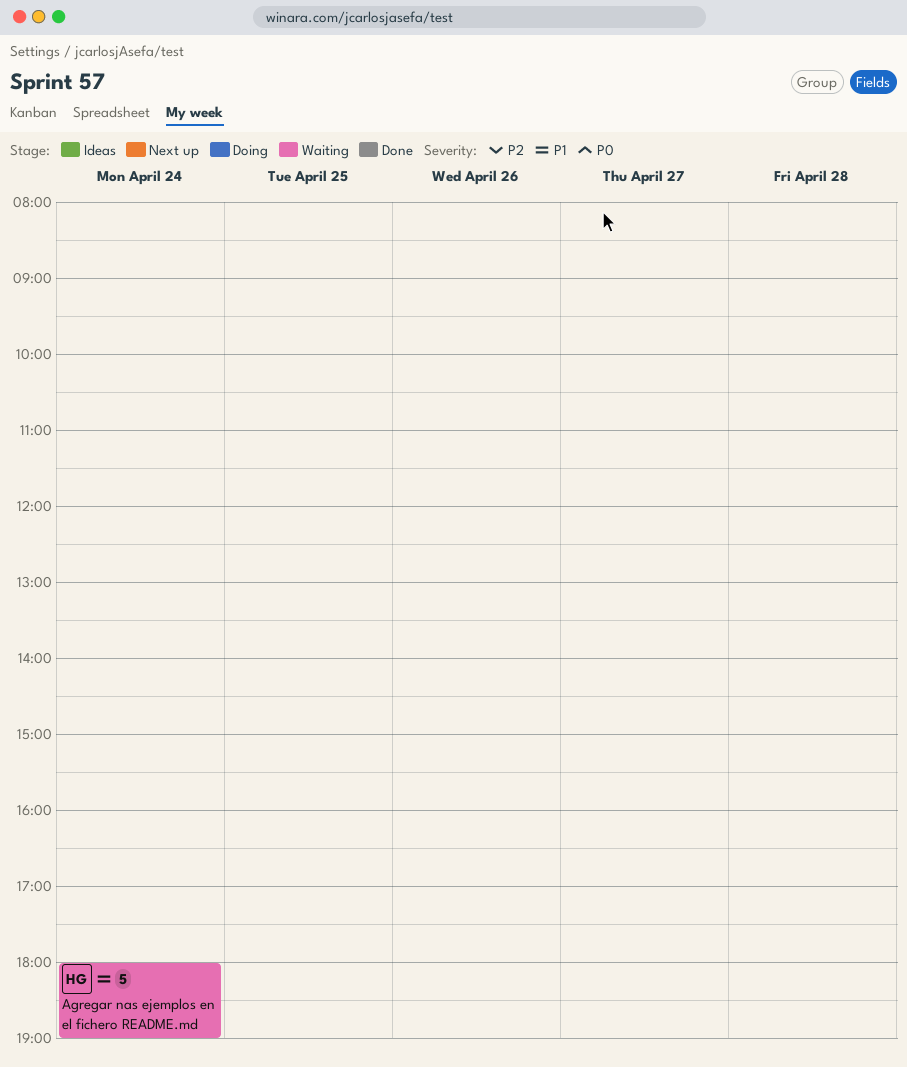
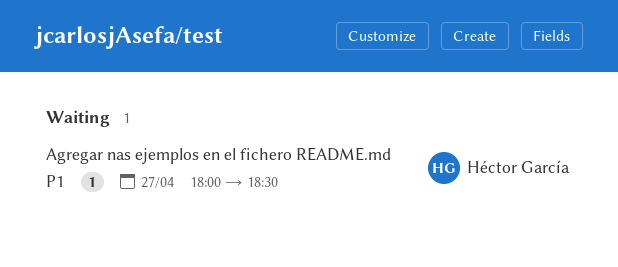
Agregar nas ejemplos en el fichero README.md, estimate: 5 -> 1
Agregar nas ejemplos en el fichero README.md, day: Apr 24 -> Apr 27
Agregar nas ejemplos en el fichero README.md, ends: 19:00 -> 18:30

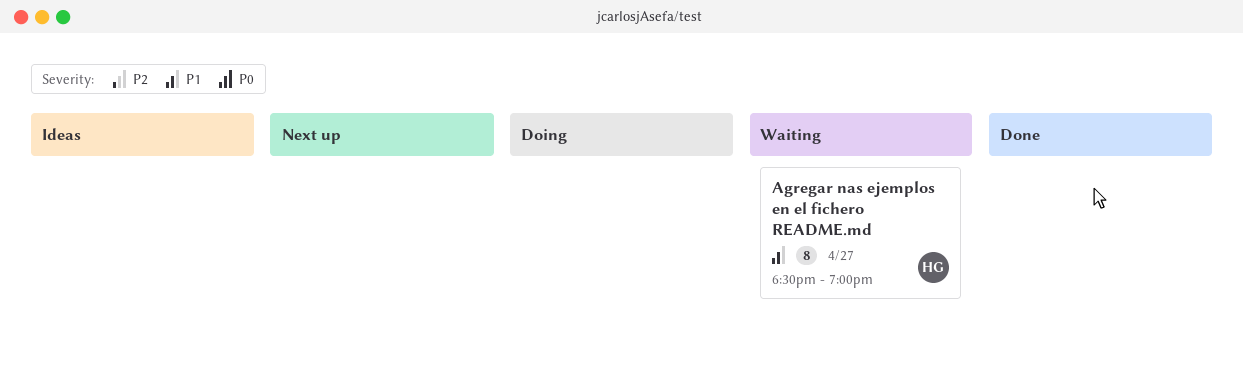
Agregar nas ejemplos en el fichero README.md, estimate: 1 -> 8
Agregar nas ejemplos en el fichero README.md, begins: 18:00 -> 18:30
Agregar nas ejemplos en el fichero README.md, ends: 18:30 -> 19:00

